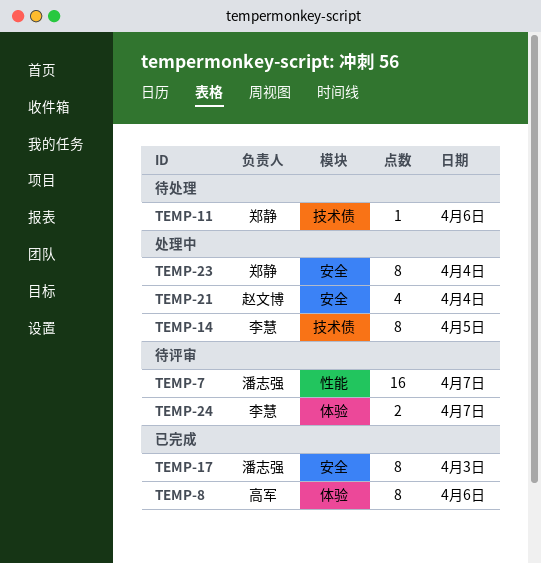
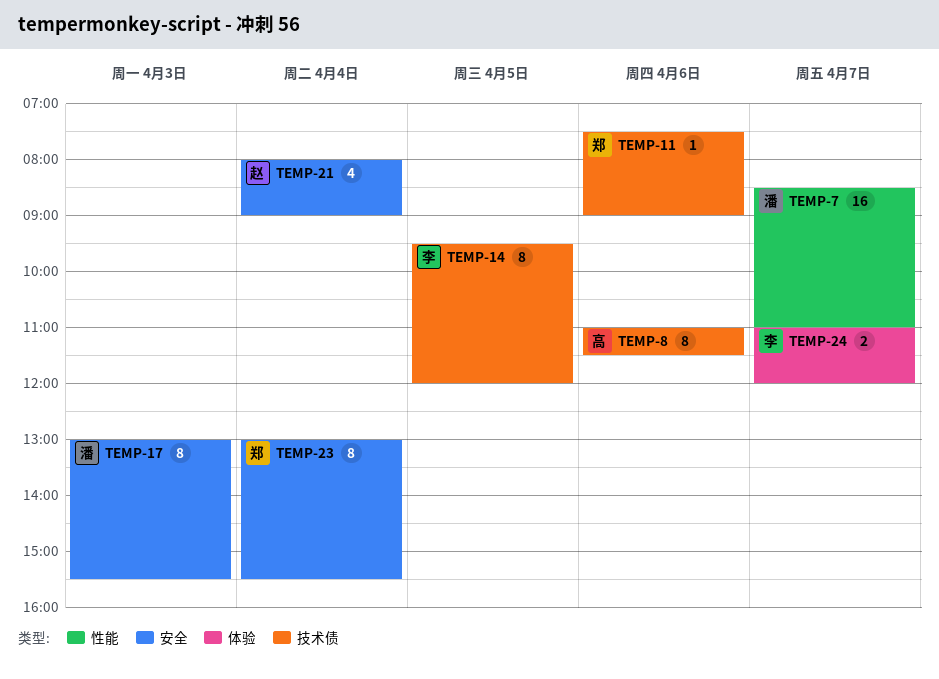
TEMP-8, label: 体验 -> 技术债

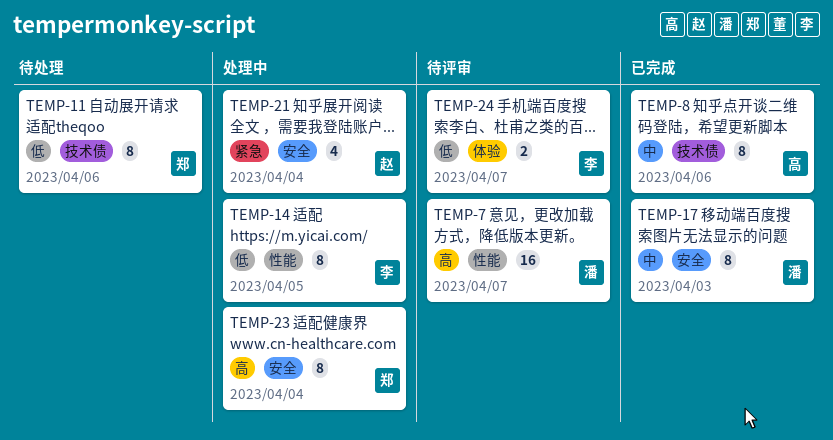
TEMP-11, estimate: 1 -> 8
TEMP-14, label: 技术债 -> 性能

